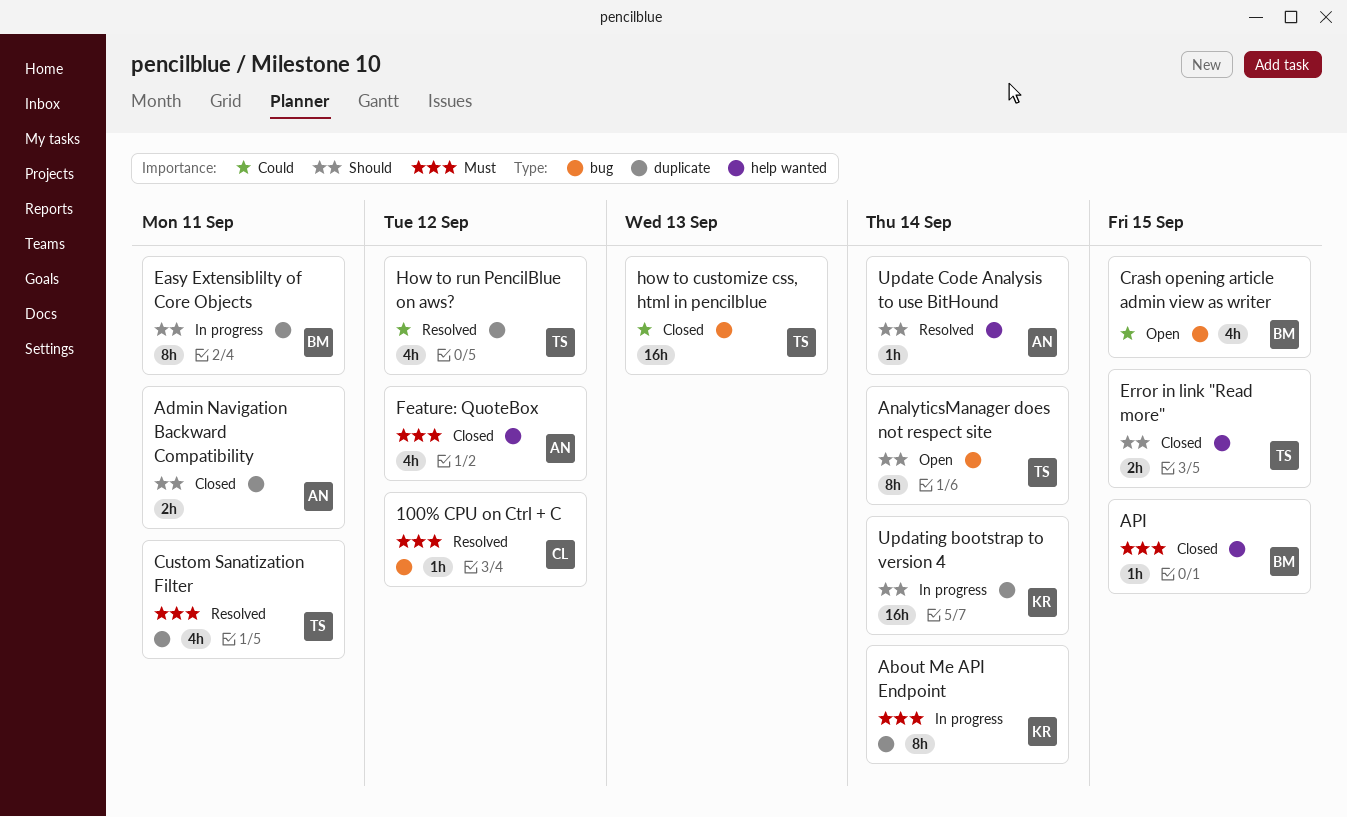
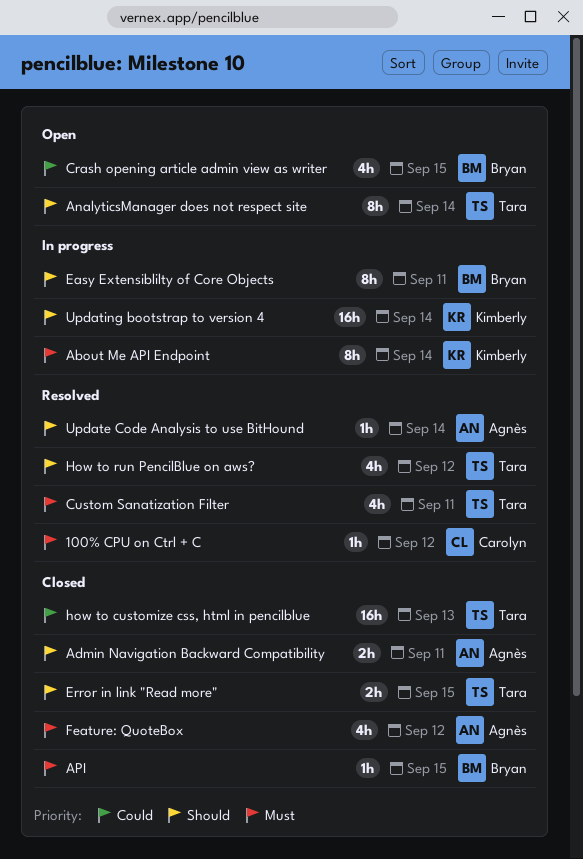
How to run PencilBlue on aws?, priority: Could -> Should

